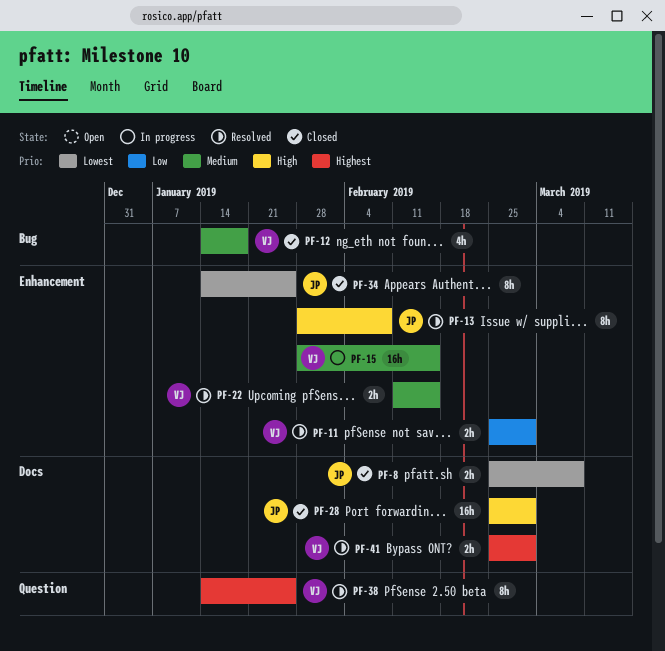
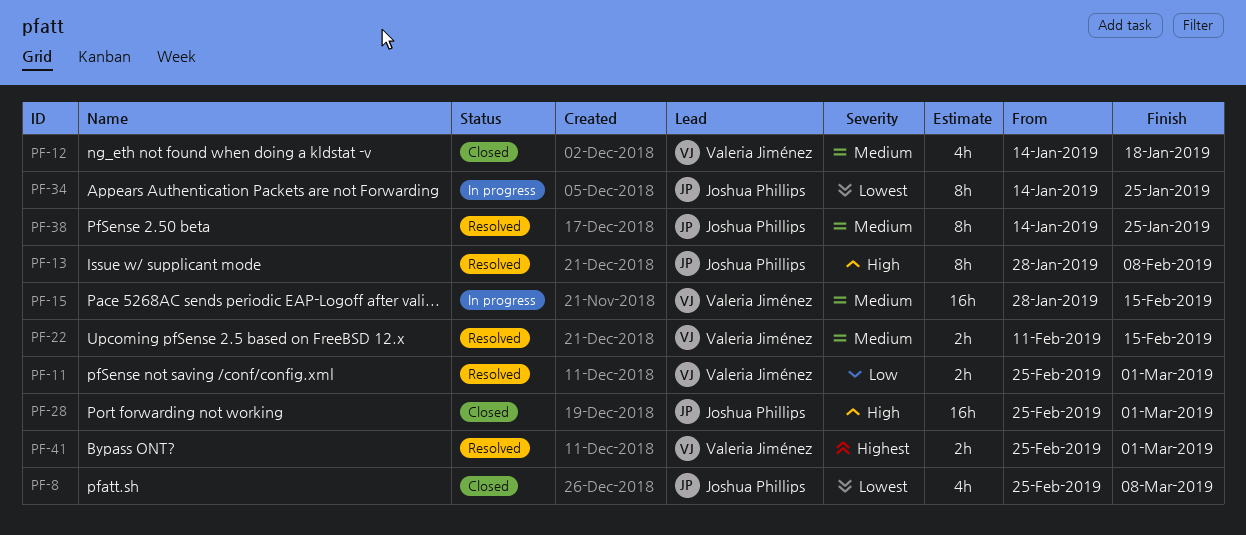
PF-8, estimate: 2h -> 4h
PF-34, status: Closed -> In progress
PF-38, owner: Valeria Jiménez -> Joshua Phillips
PF-38, priority: Highest -> Medium

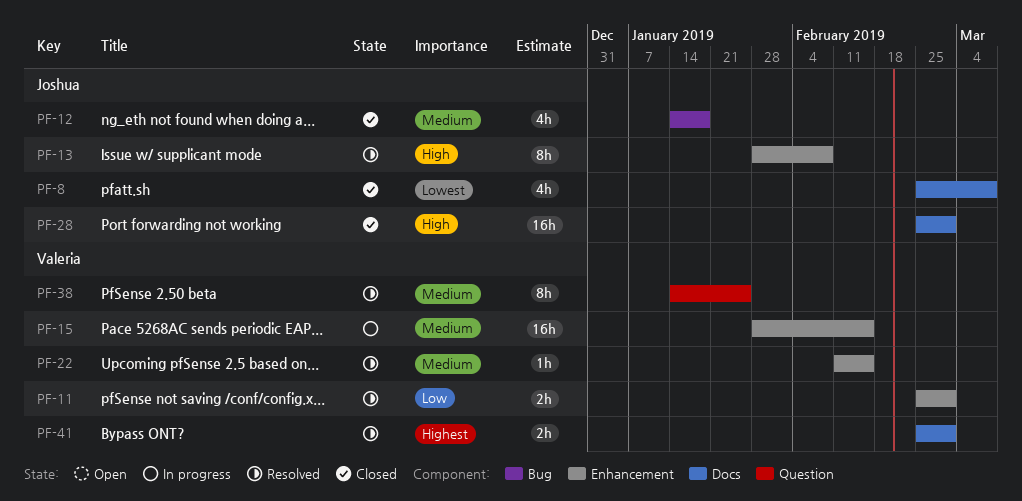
PF-12, owner: Valeria Jiménez -> Joshua Phillips
PF-22, estimate: 2h -> 1h
PF-34: present -> none
PF-38, owner: Joshua Phillips -> Valeria Jiménez

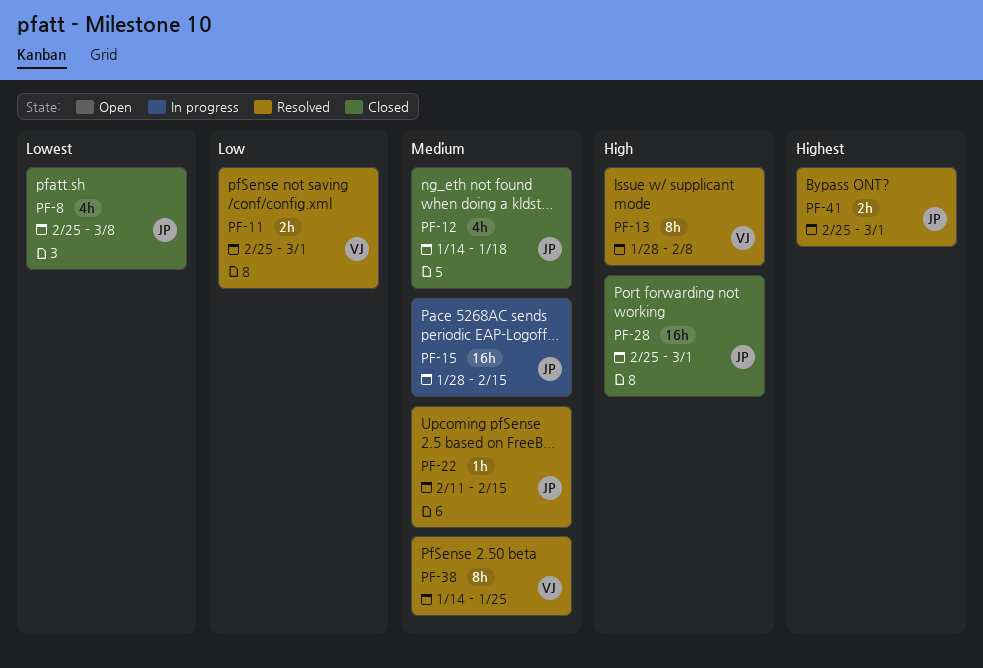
PF-13, owner: Joshua -> Valeria
PF-15, owner: Valeria -> Joshua
PF-22, owner: Valeria -> Joshua
PF-41, owner: Valeria -> Joshua

